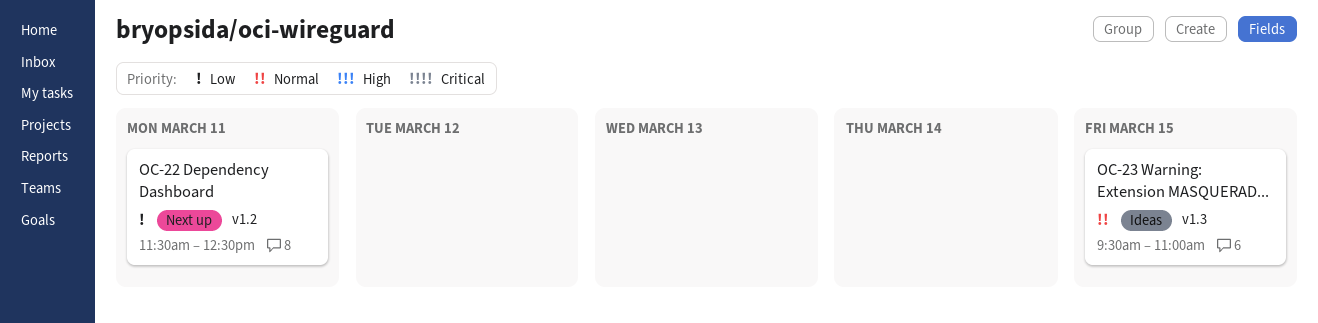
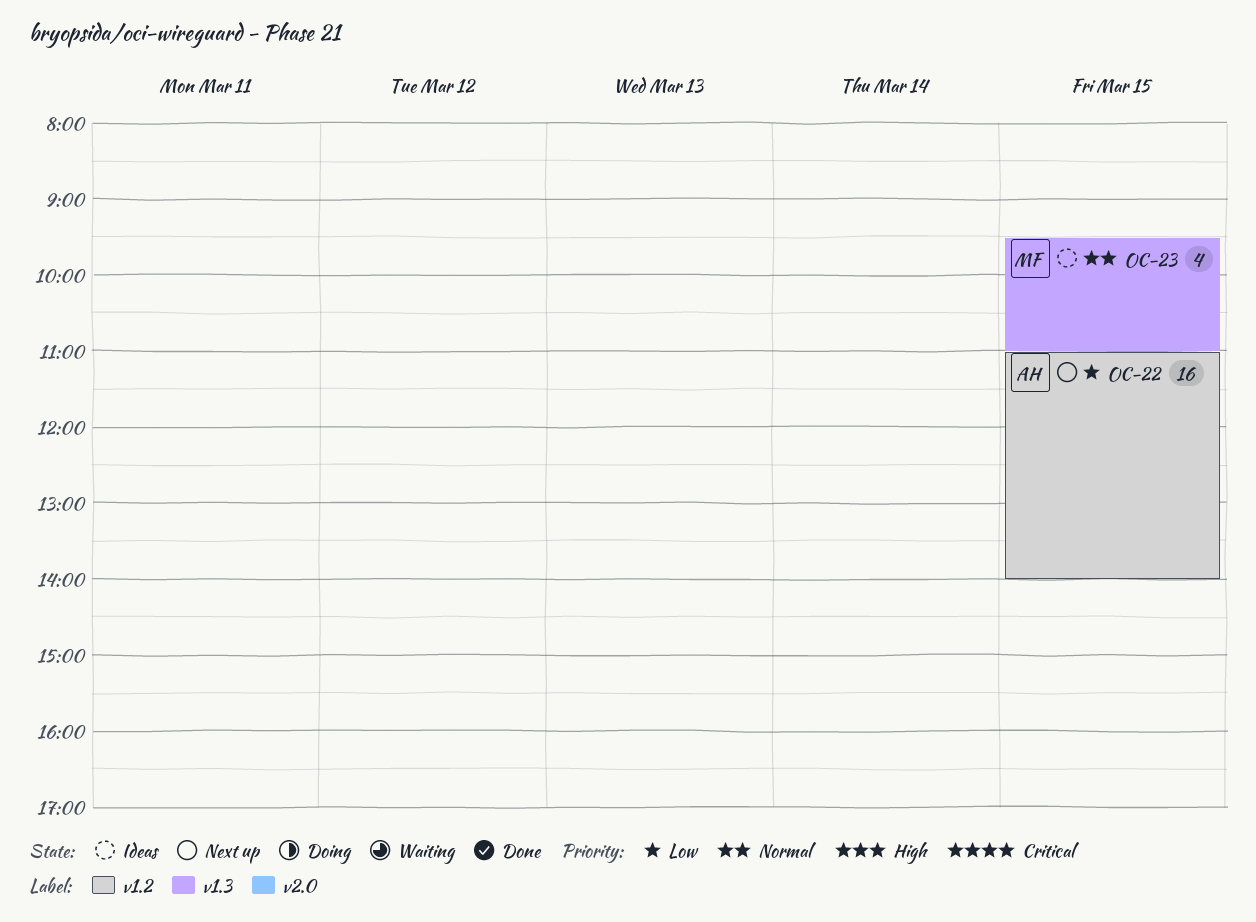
OC-22, day: Mar 11 -> Mar 15
OC-22, begins: 11:30 -> 11:00
OC-22, ends: 12:30 -> 14:00

